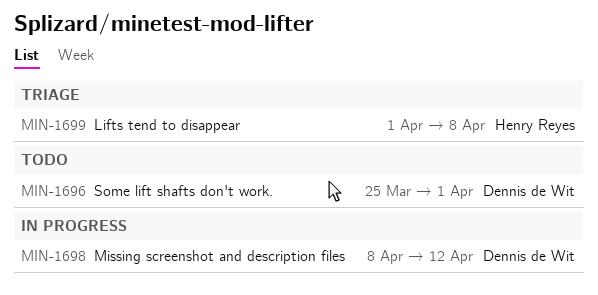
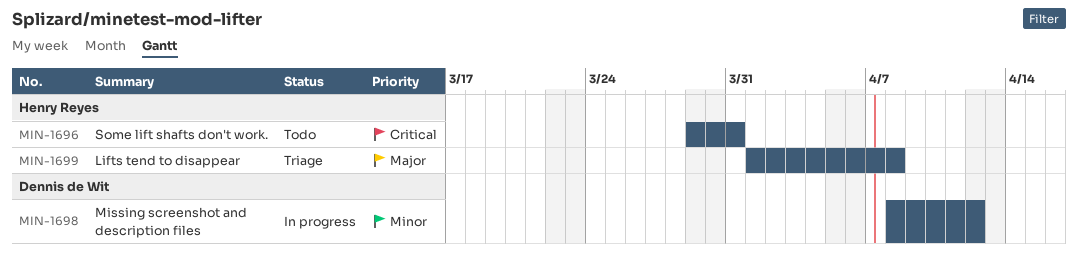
MIN-1696, owner: Dennis de Wit -> Henry Reyes
MIN-1696, start: Mar 25 -> Mar 29
MIN-1696, due: Apr 1 -> Mar 31

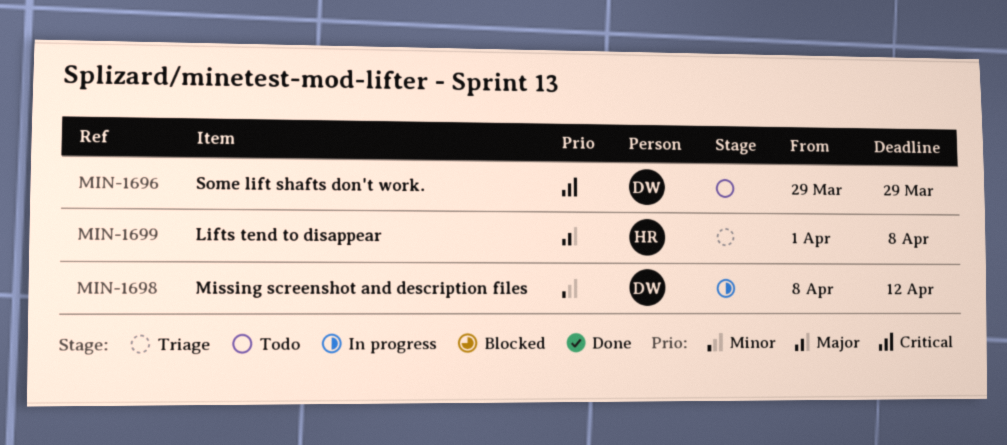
MIN-1696, owner: Henry Reyes -> Dennis de Wit
MIN-1696, due: Mar 31 -> Mar 29

